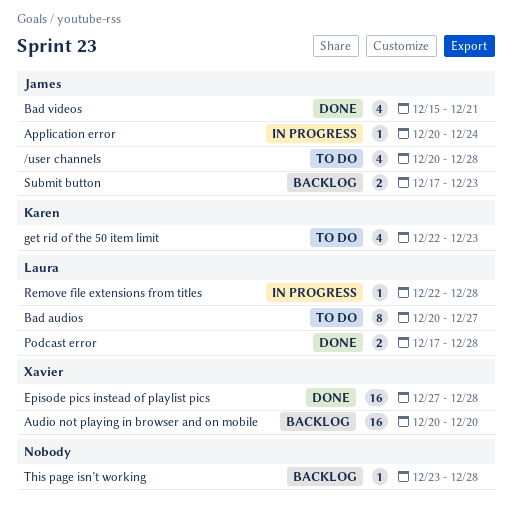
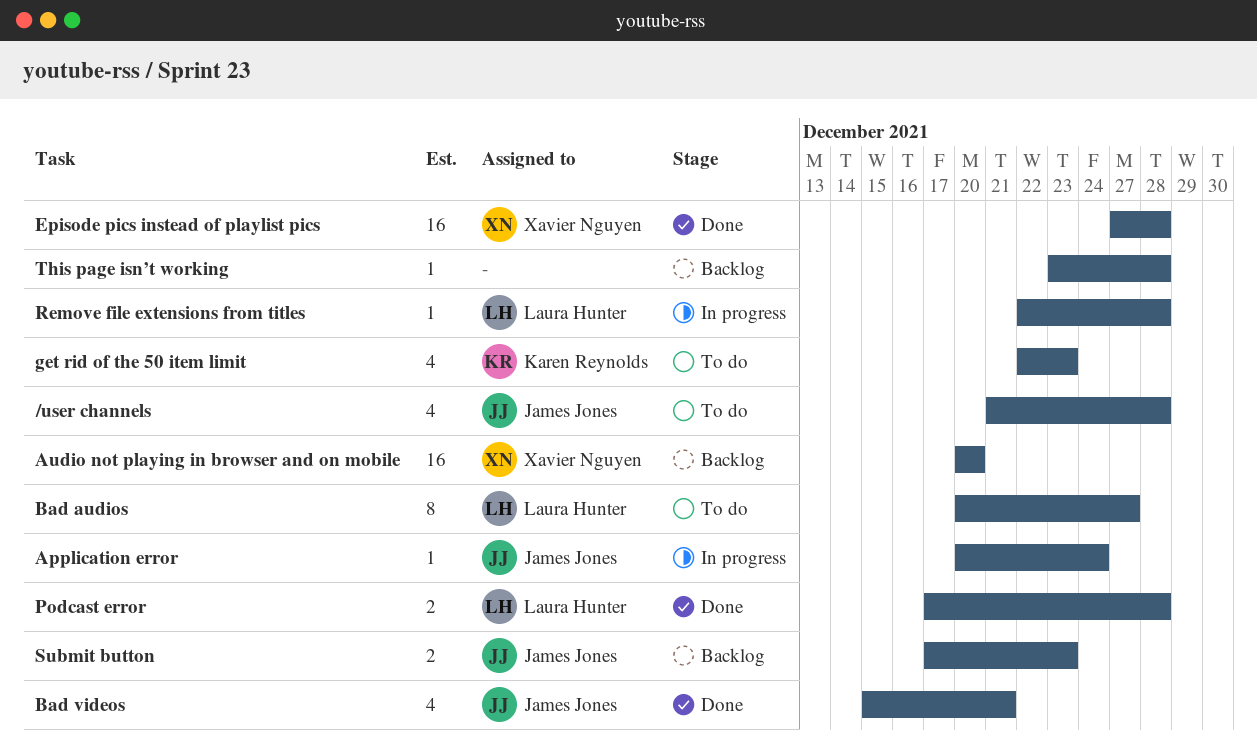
/user channels, start: Dec 20 -> Dec 21

